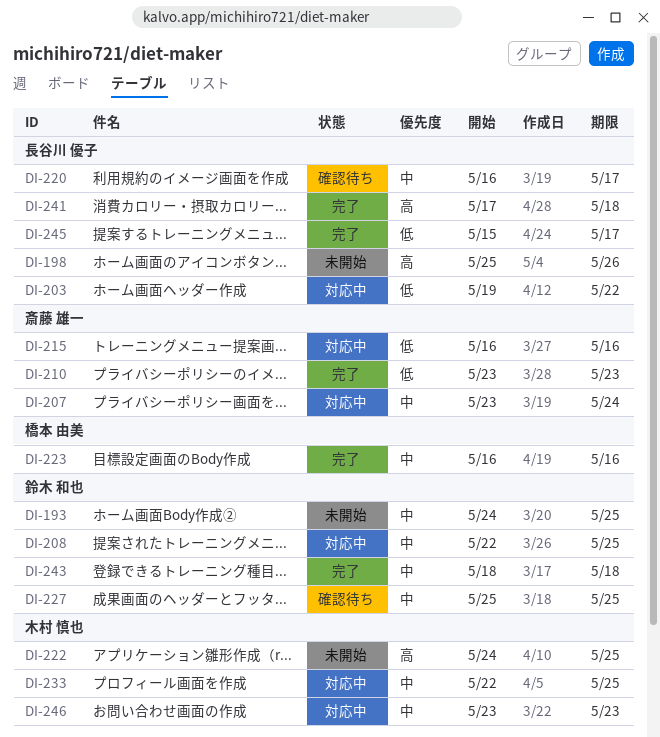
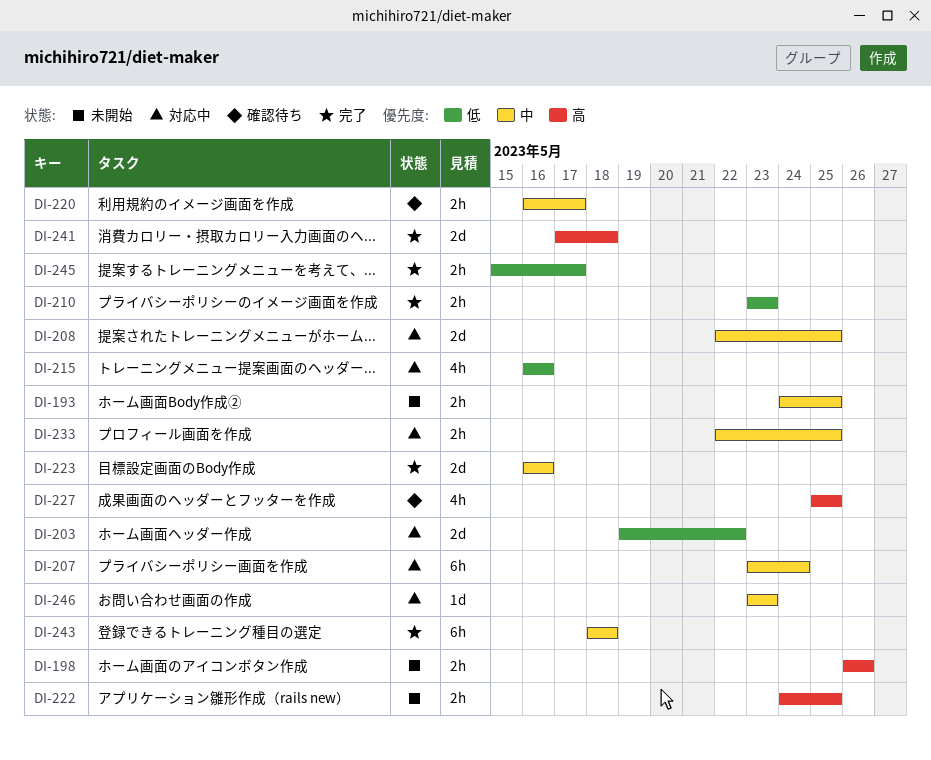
DI-198, start: May 25 -> May 26
DI-227, priority: 中 -> 高

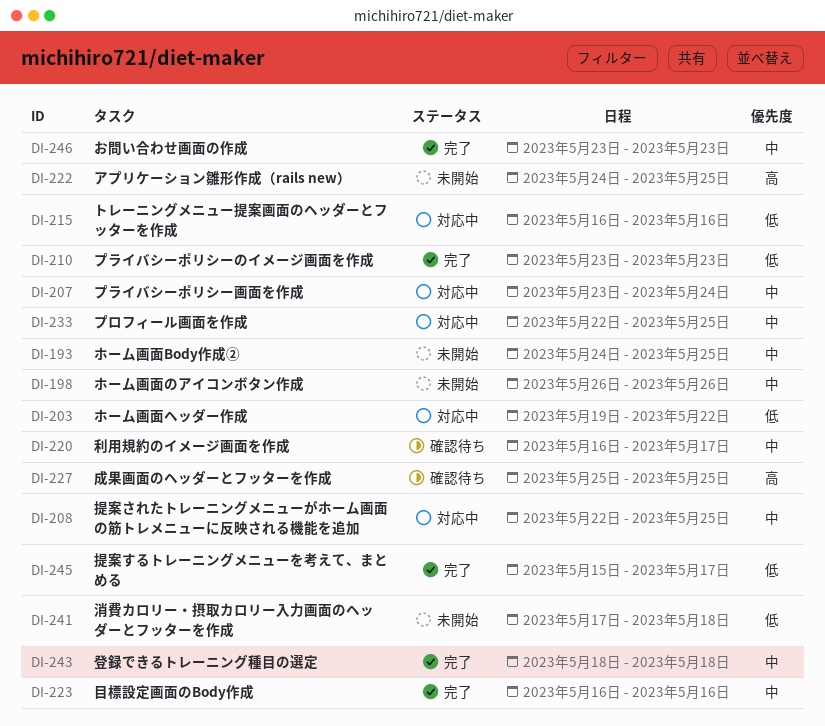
DI-198, priority: 高 -> 中
DI-241, status: 完了 -> 未開始
DI-241, priority: 高 -> 低
DI-246, status: 対応中 -> 完了

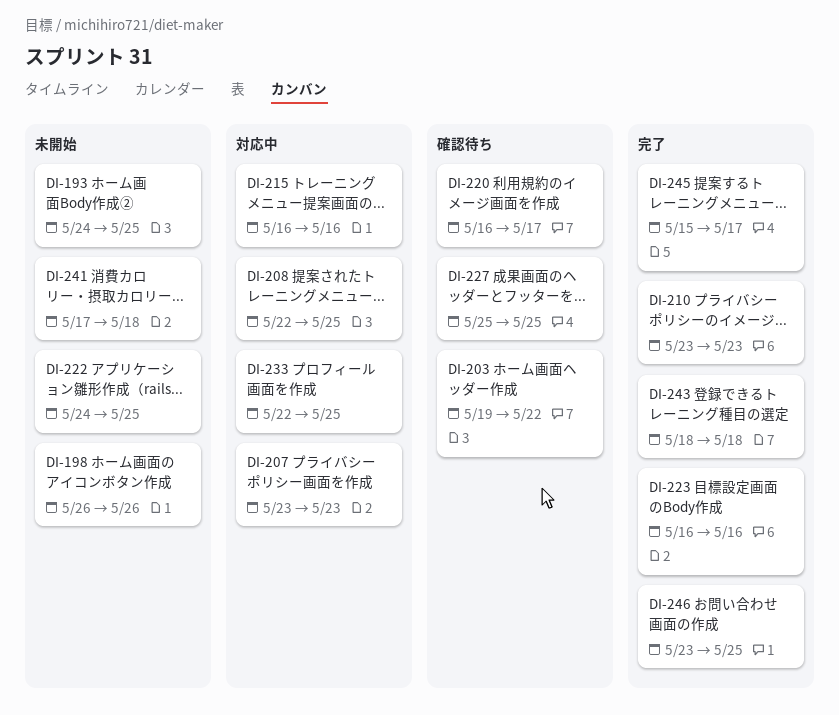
DI-203, status: 対応中 -> 確認待ち
DI-207, due: May 24 -> May 23
DI-246, due: May 23 -> May 25

